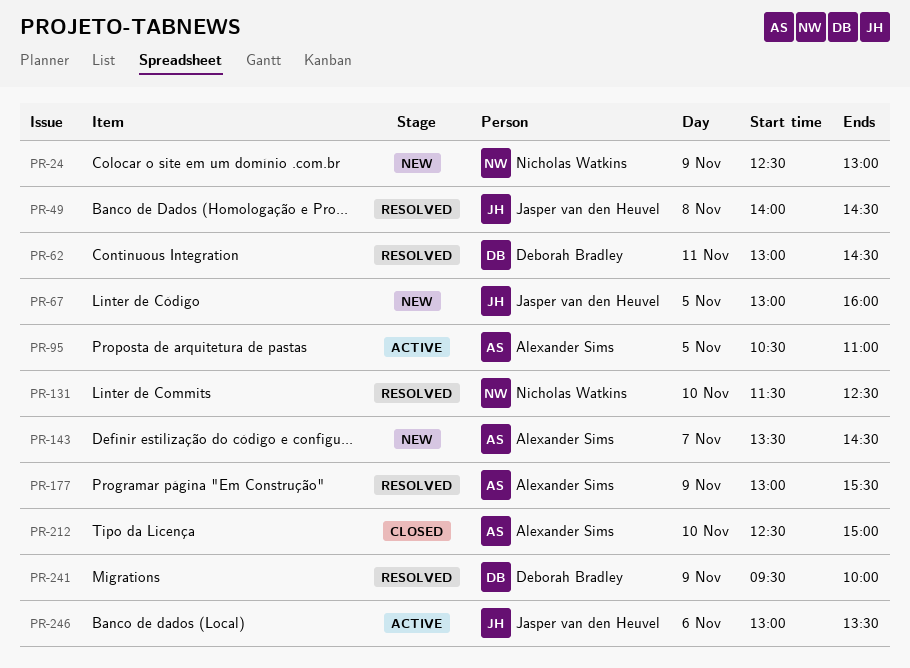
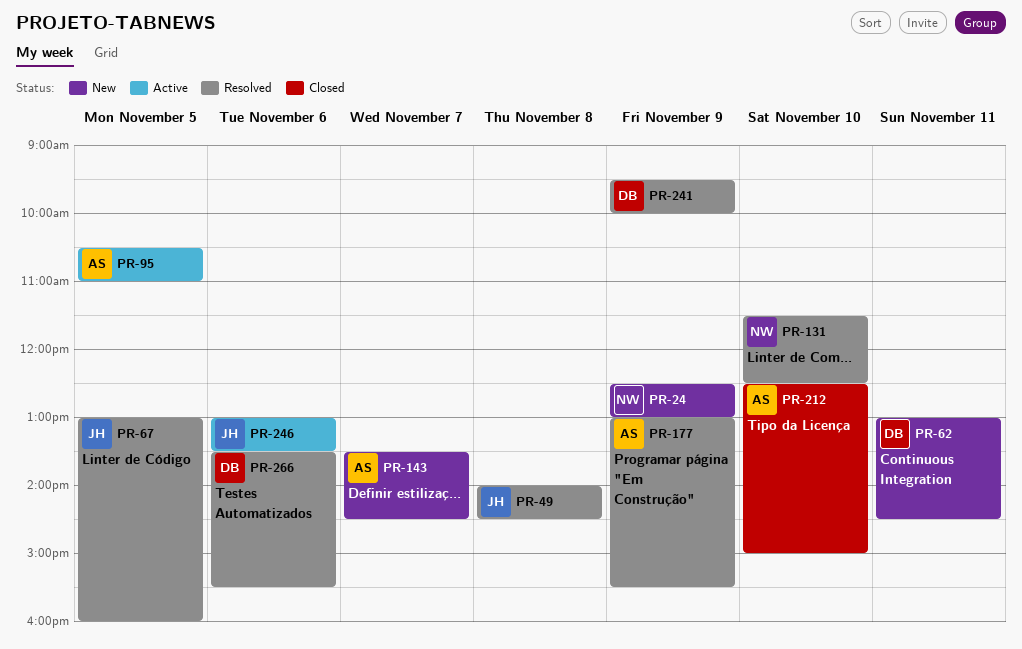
PR-62, status: Resolved -> New
PR-67, status: New -> Resolved
PR-266: none -> present

